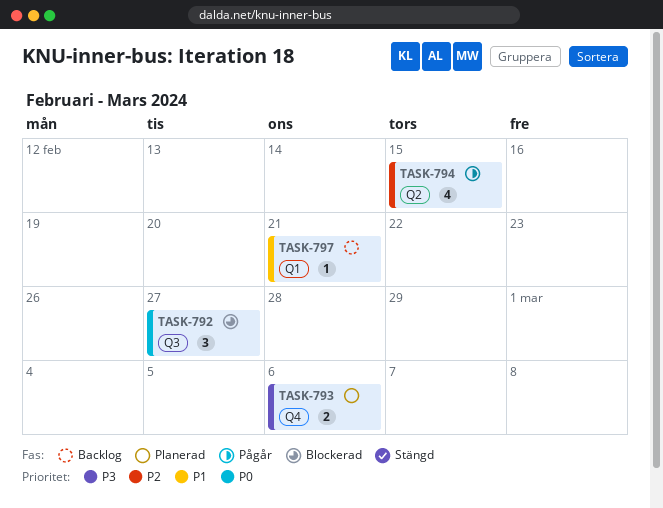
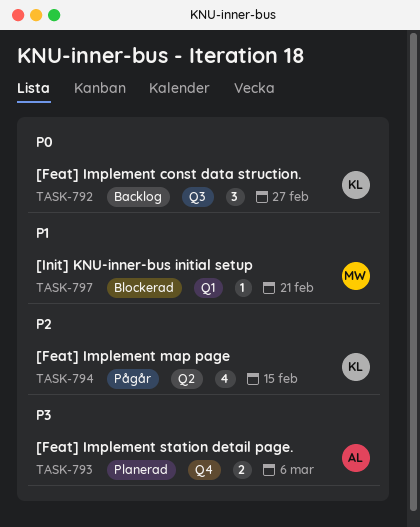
TASK-792, status: Blockerad -> Backlog
TASK-797, status: Backlog -> Blockerad

